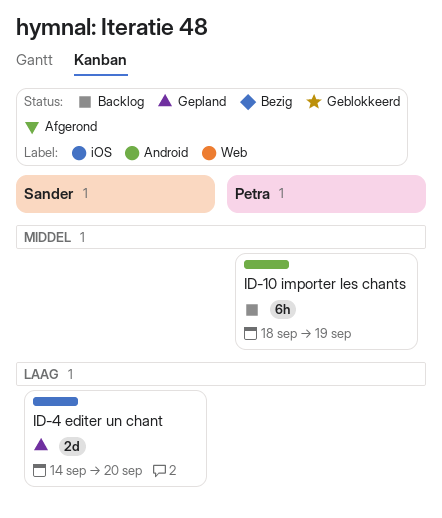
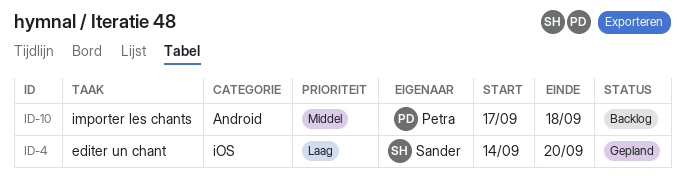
ID-10, start: Sep 18 -> Sep 17
ID-10, due: Sep 19 -> Sep 18

